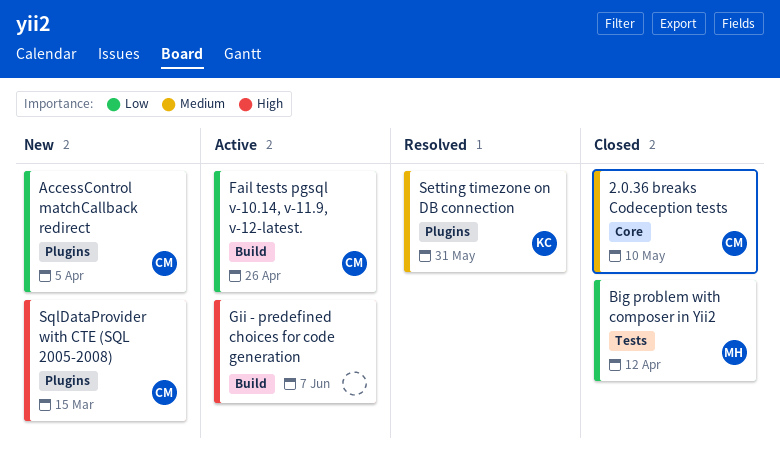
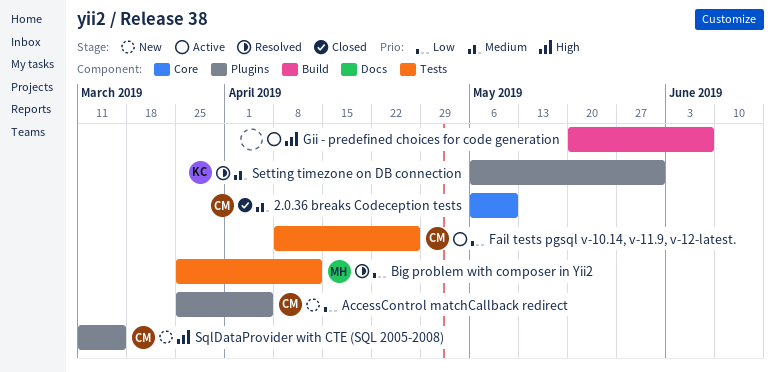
Big problem with composer in Yii2, status: Closed -> Resolved
Fail tests pgsql v-10.14, v-11.9, v-12-latest., label: Build -> Tests

